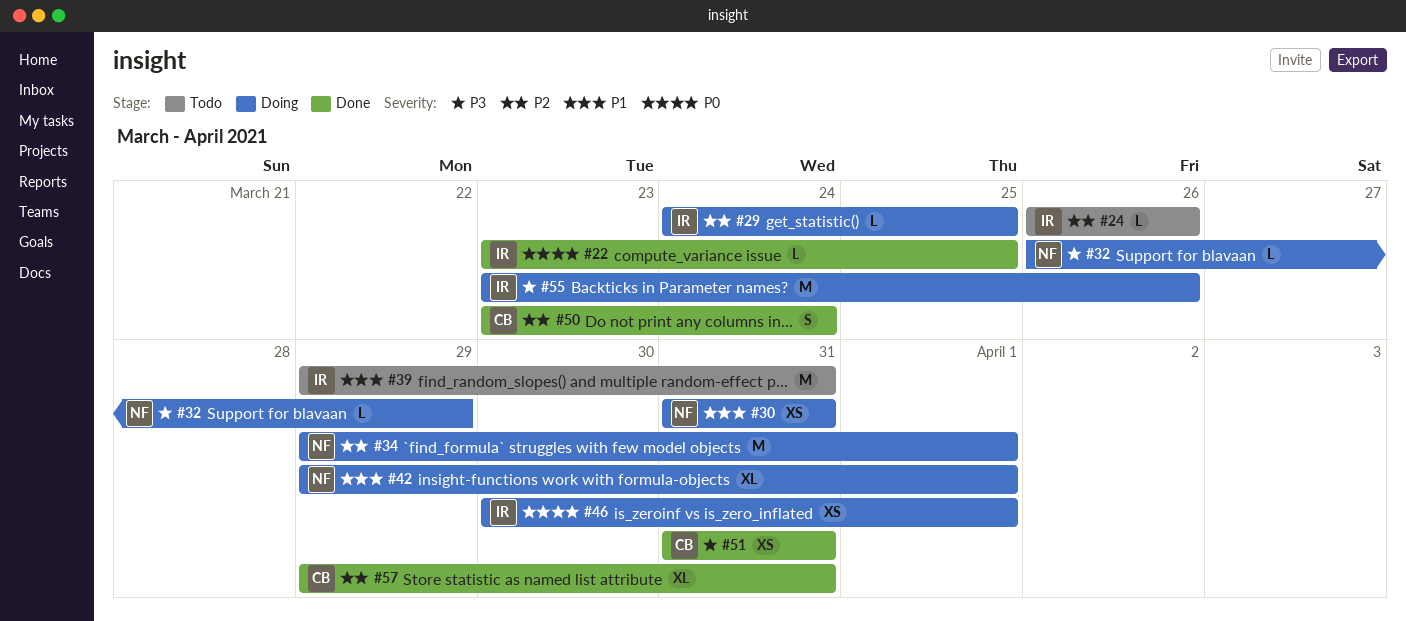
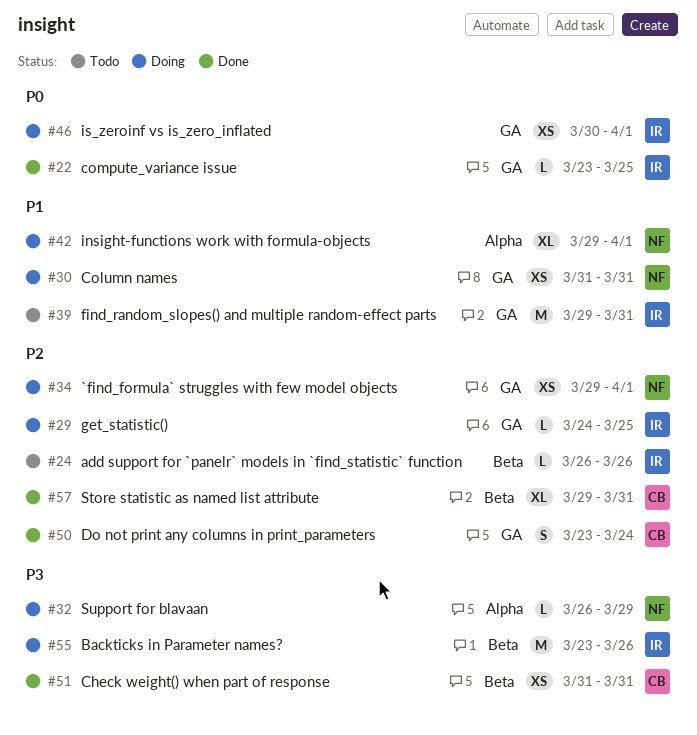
#34, estimate: M -> XS

